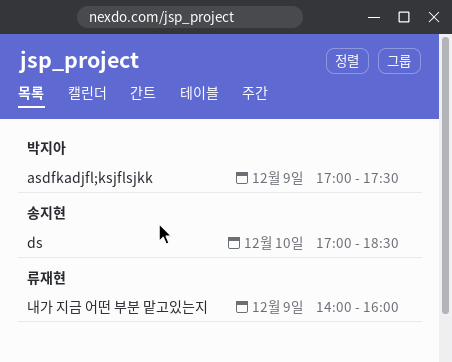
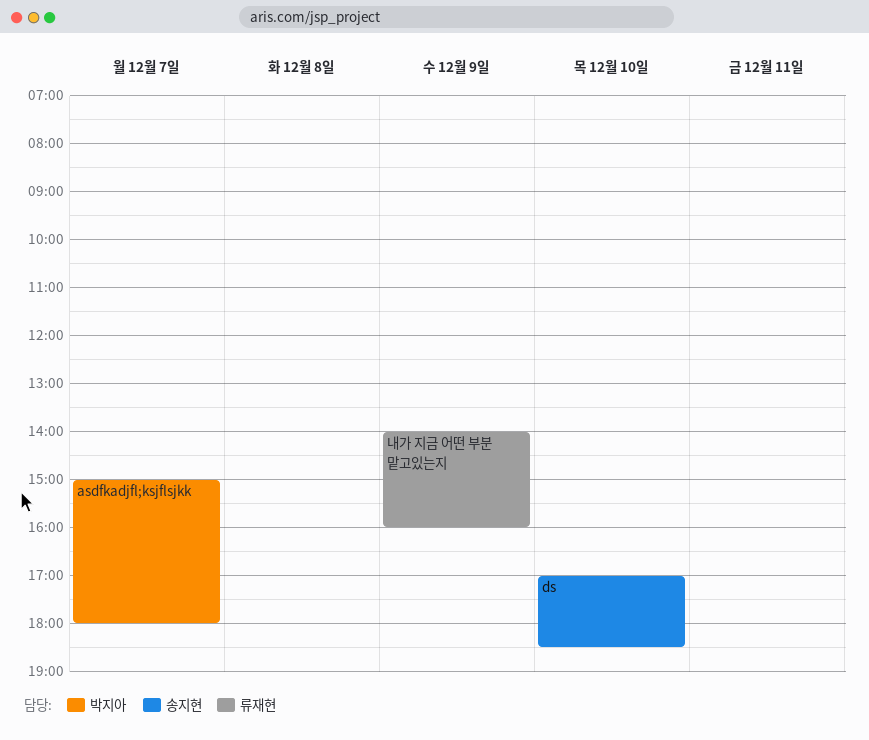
asdfkadjfl;ksjflsjkk, day: Dec 9 -> Dec 7
asdfkadjfl;ksjflsjkk, begins: 17:00 -> 15:00
asdfkadjfl;ksjflsjkk, ends: 17:30 -> 18:00

